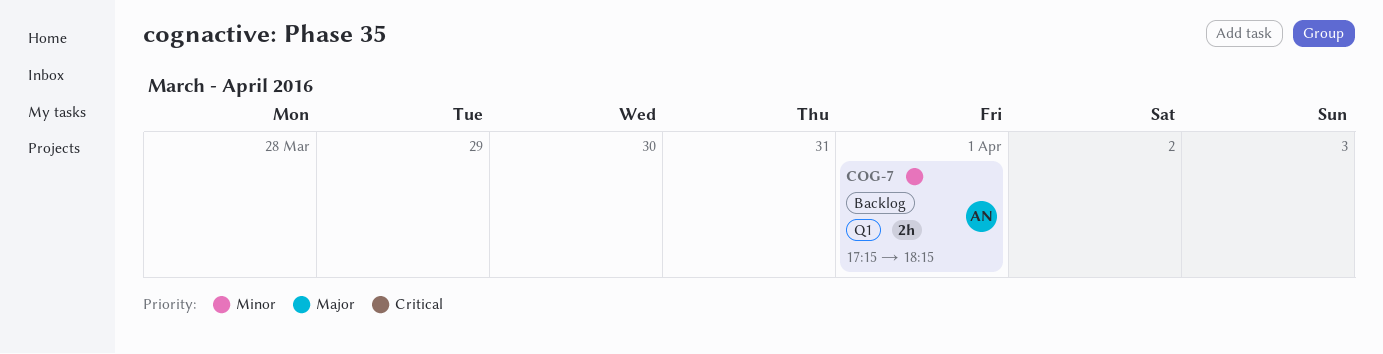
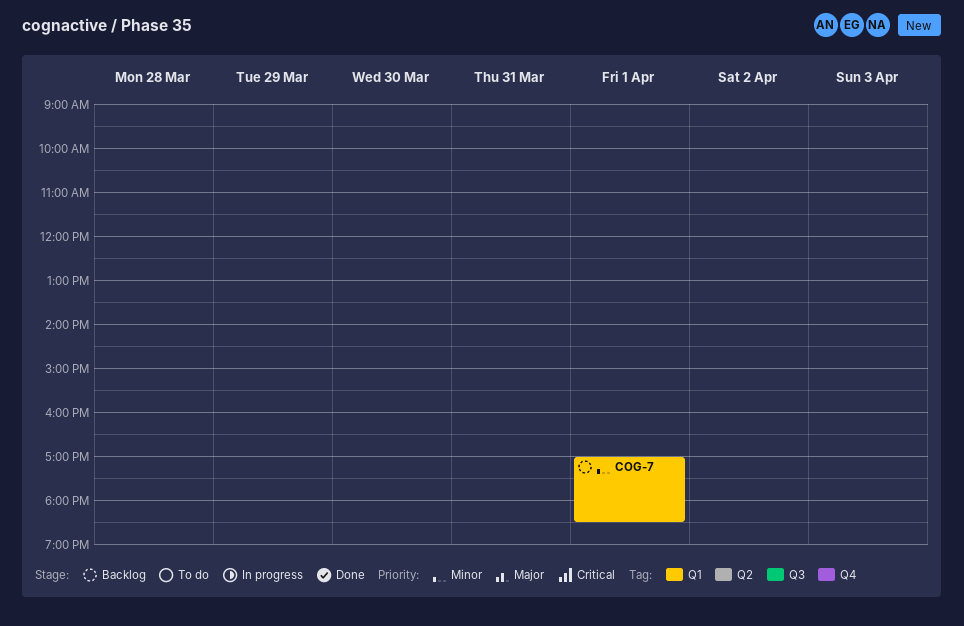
COG-7, begins: 17:15 -> 17:00
COG-7, ends: 18:15 -> 18:30

